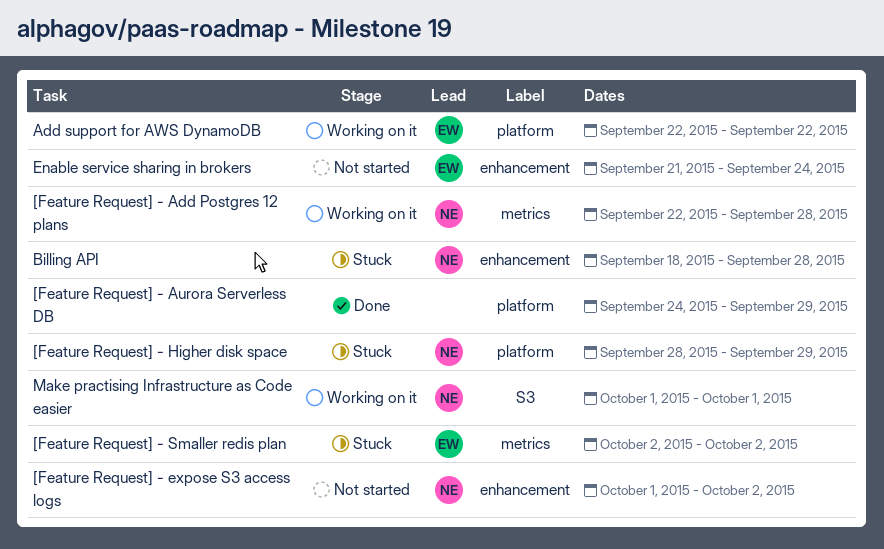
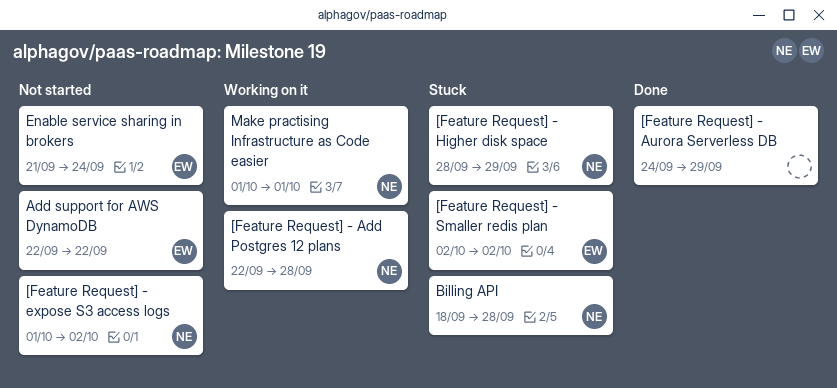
Add support for AWS DynamoDB, status: Working on it -> Not started

